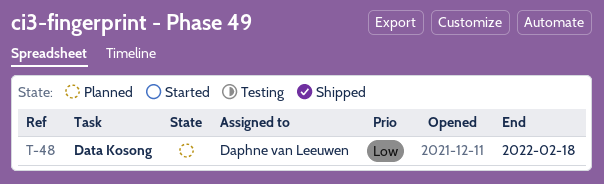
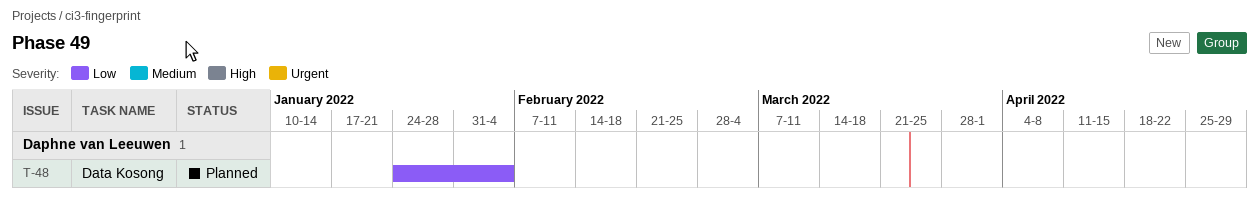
T-48, due: Feb 18 -> Feb 4

